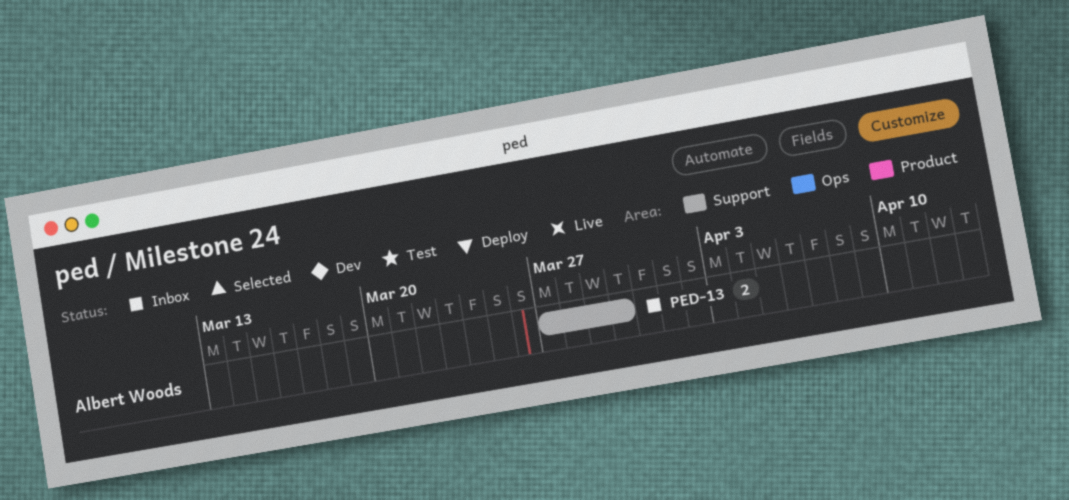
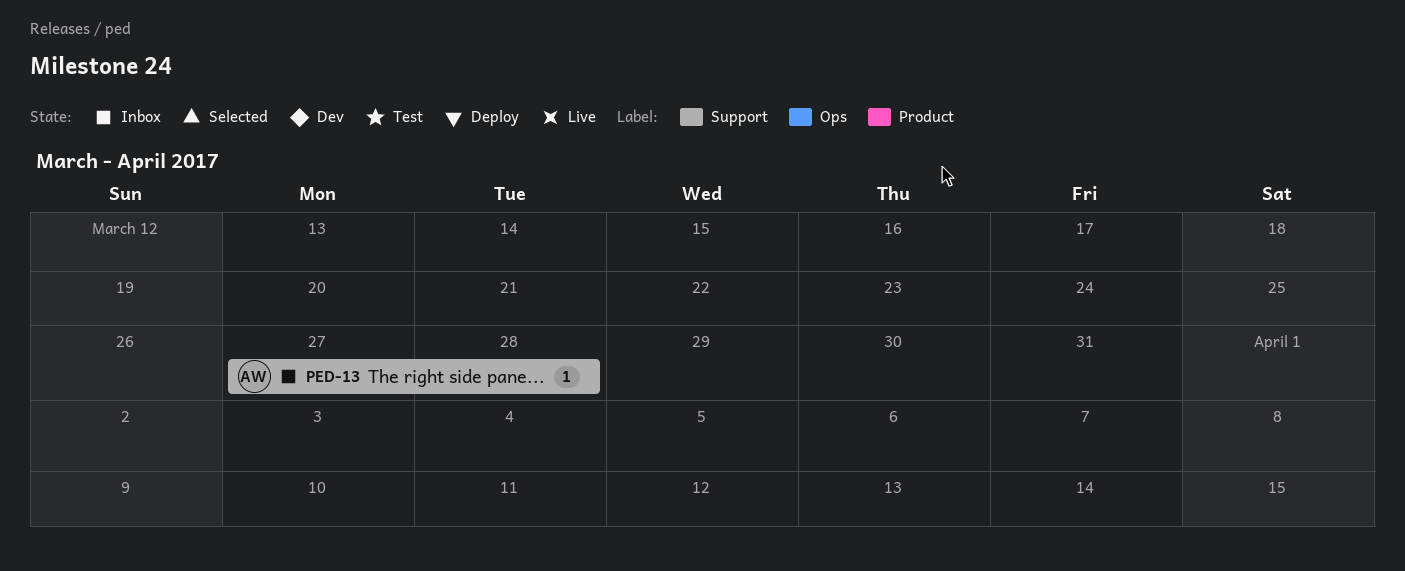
PED-13, estimate: 2 -> 1
PED-13, due: Mar 30 -> Mar 28

